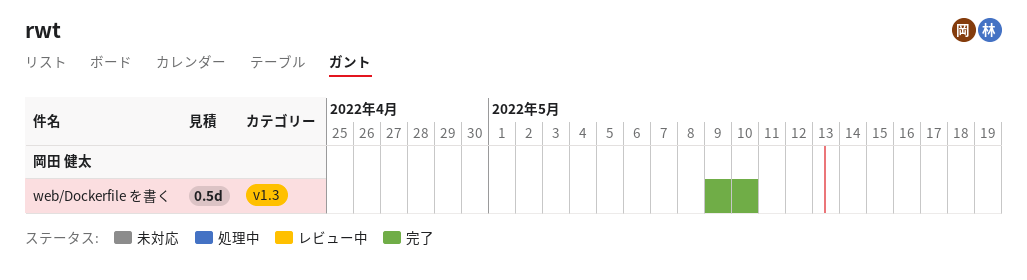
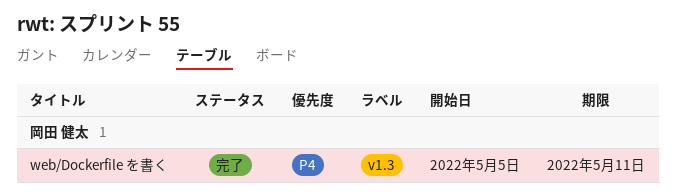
web/Dockerfile を書く, start: May 9 -> May 5
web/Dockerfile を書く, due: May 10 -> May 11

